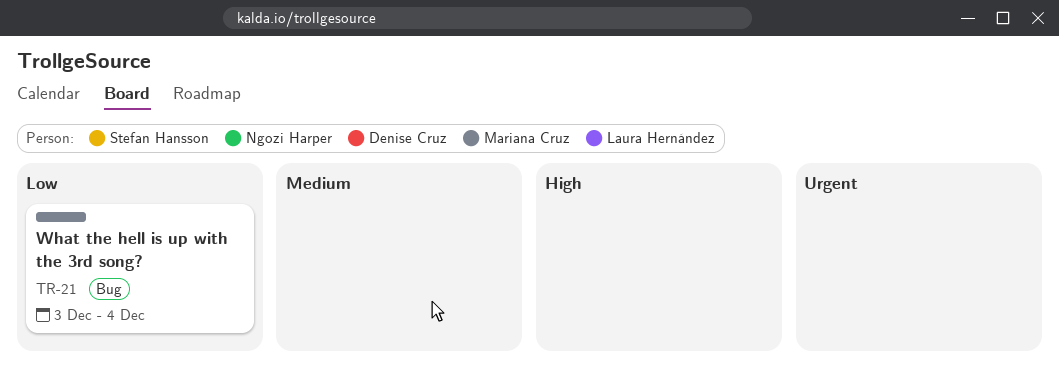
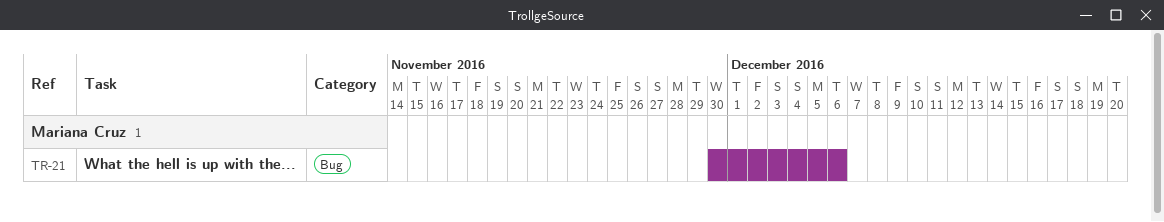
TR-21, start: Dec 3 -> Nov 30
TR-21, due: Dec 4 -> Dec 6

